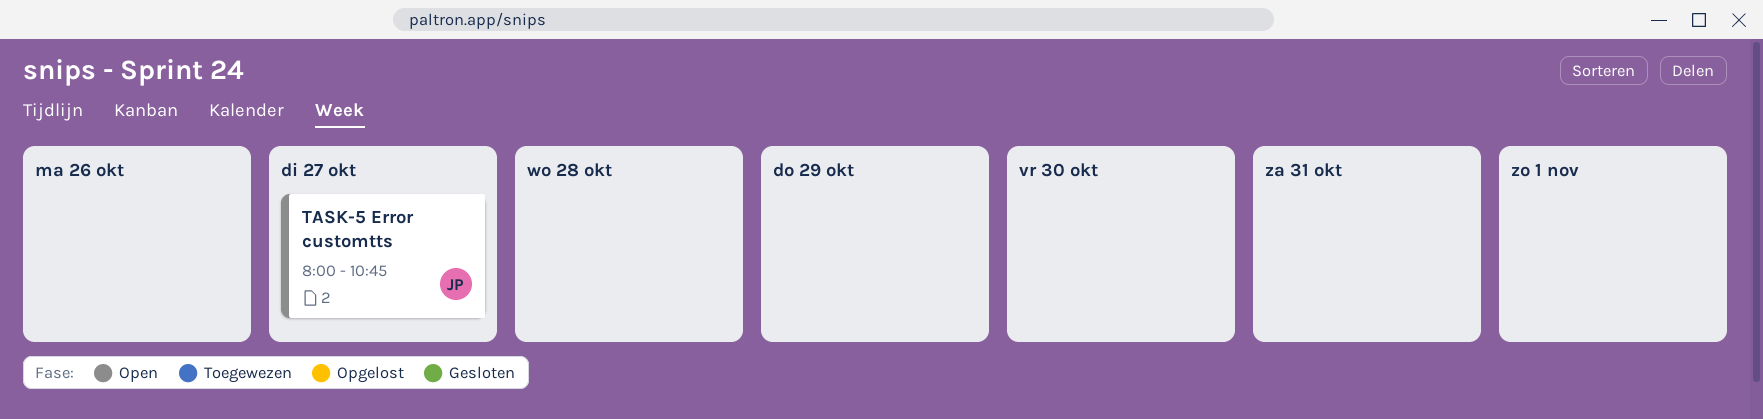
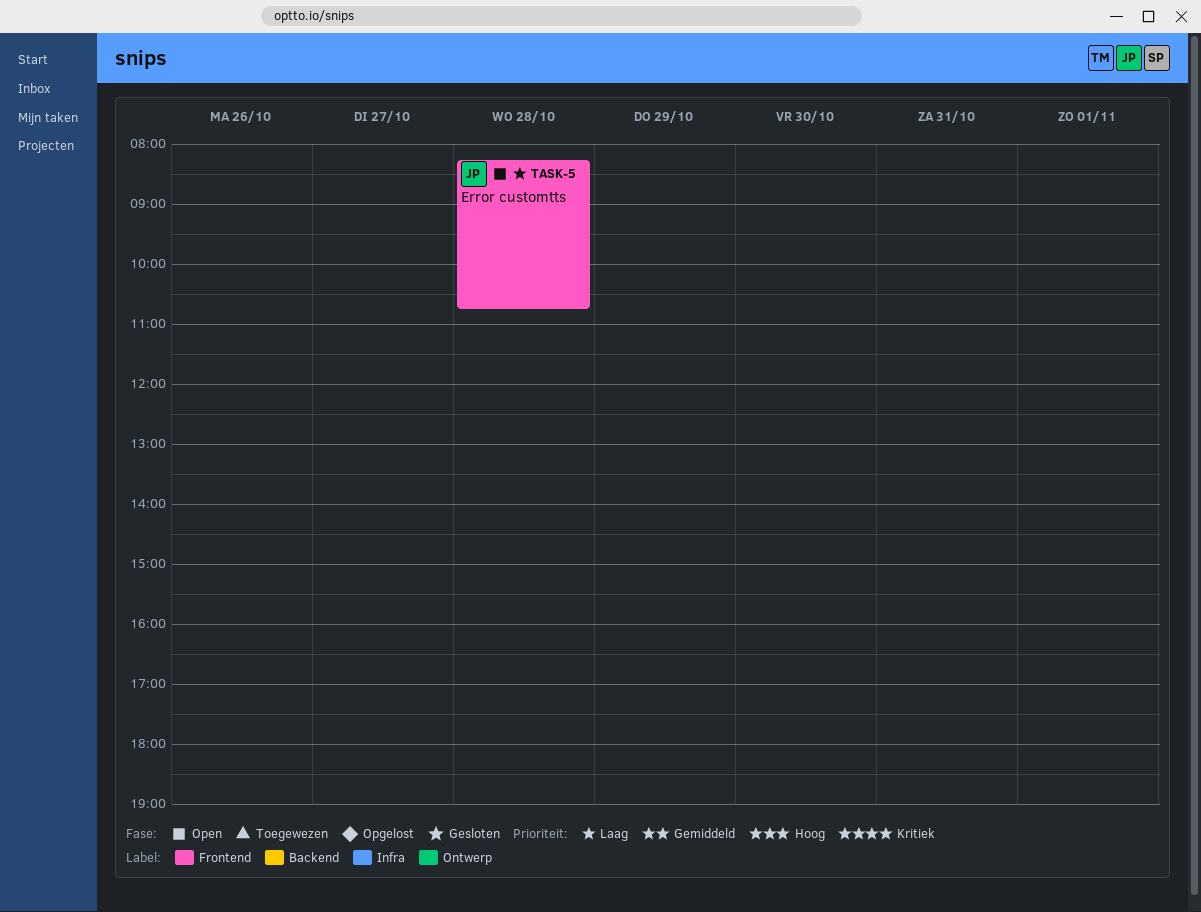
TASK-5, day: Oct 27 -> Oct 28
TASK-5, begins: 08:00 -> 08:15

